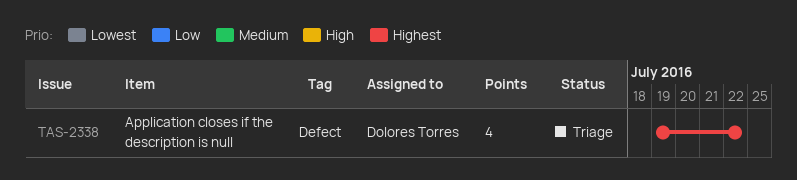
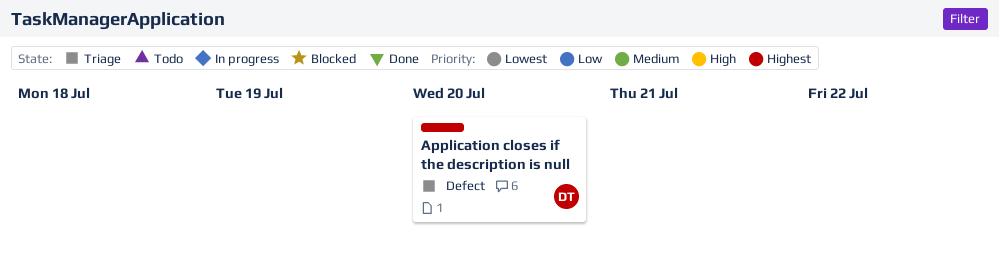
Application closes if the description is null, due: Jul 22 -> Jul 20

